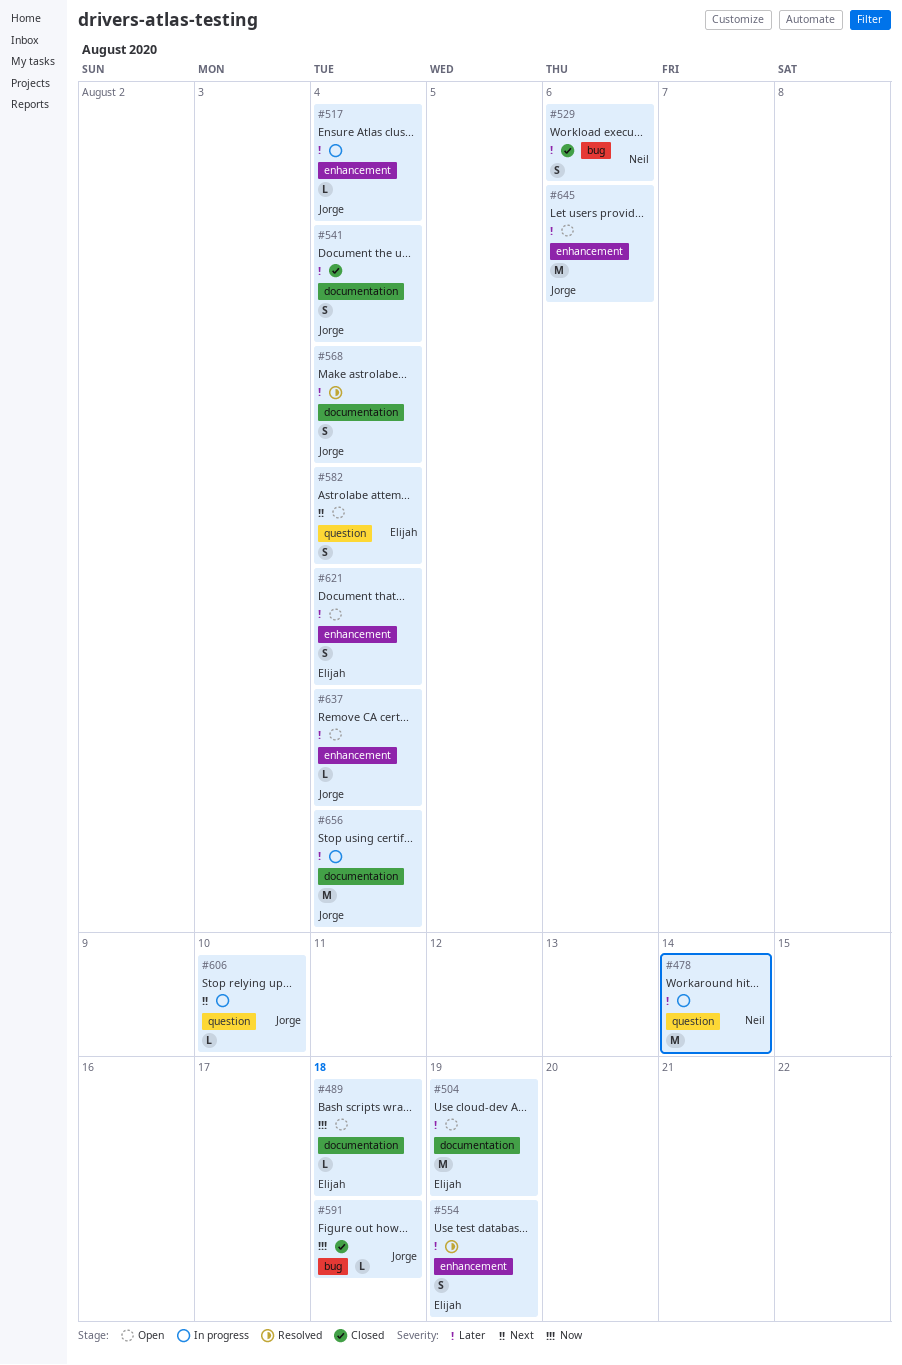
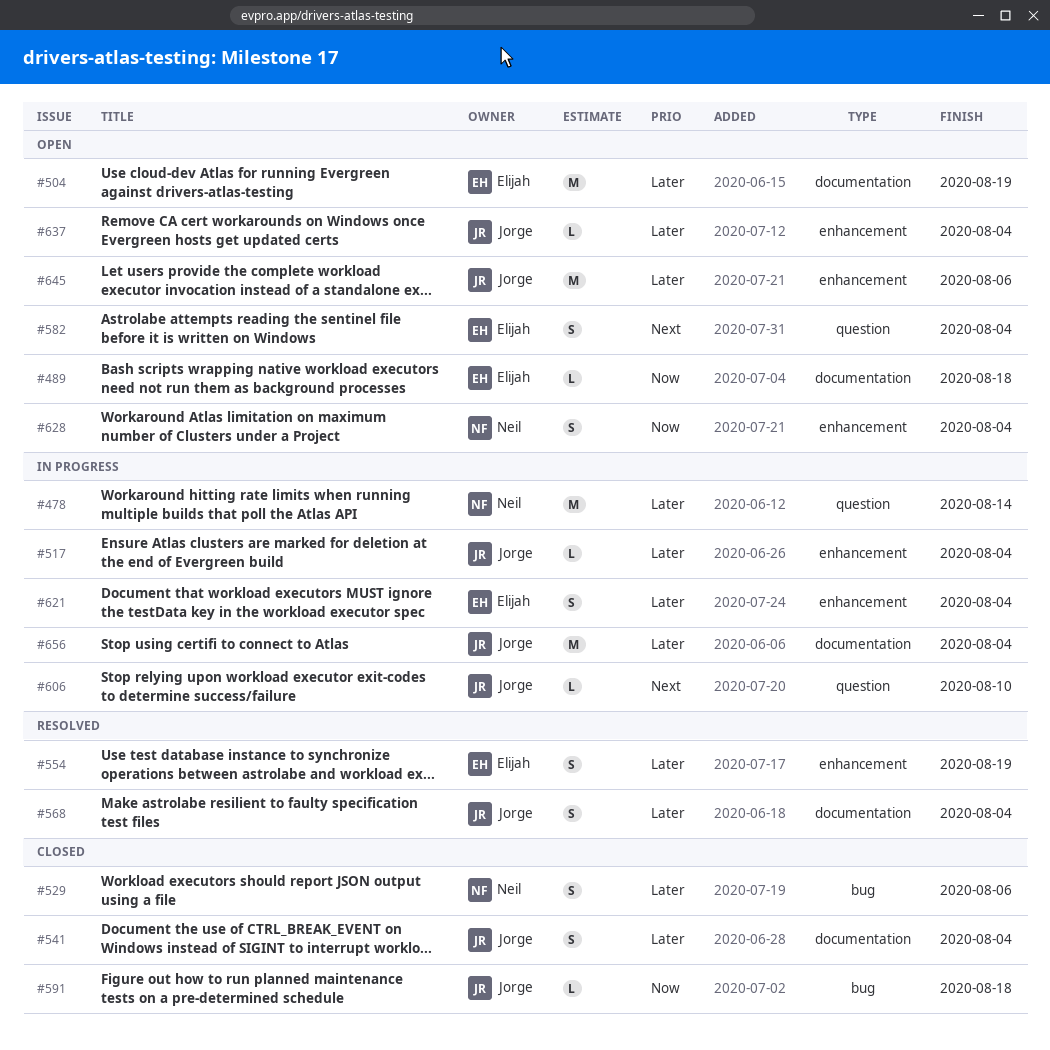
#621, status: Open -> In progress
#628: none -> present

